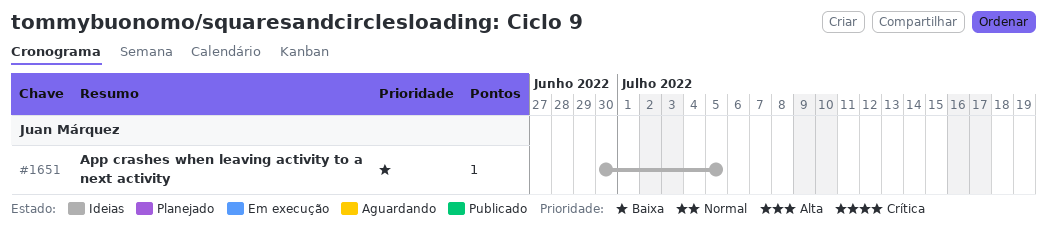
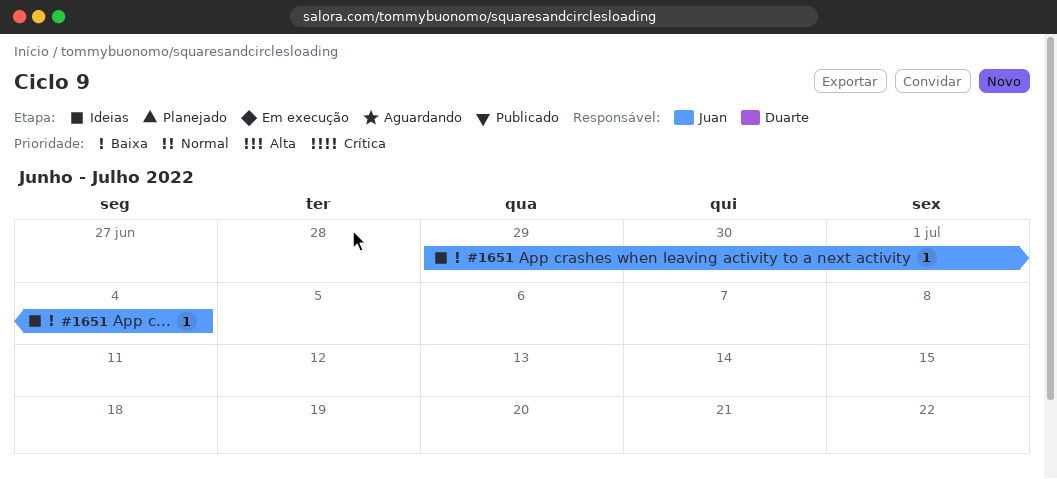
#1651, start: Jun 30 -> Jun 29
#1651, due: Jul 5 -> Jul 4

